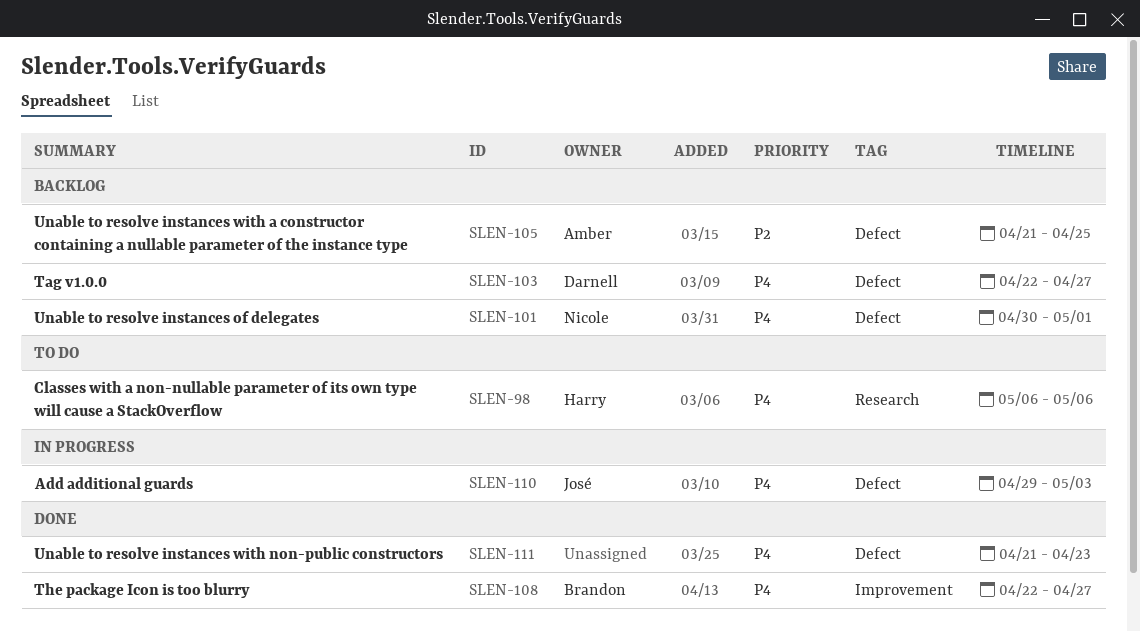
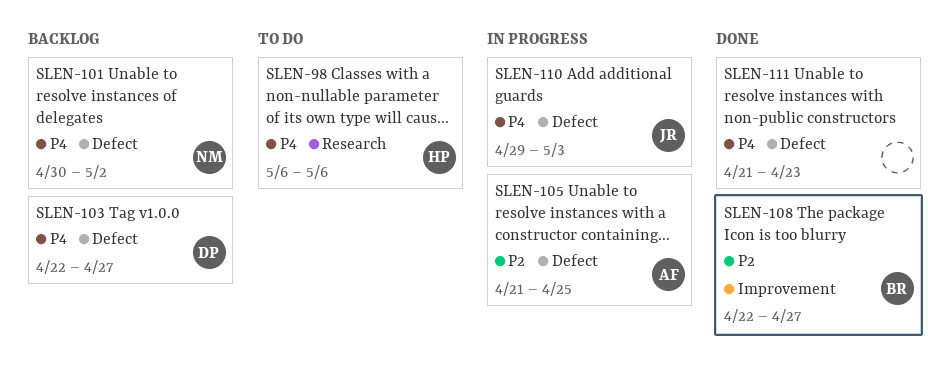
SLEN-101, due: May 1 -> May 2
SLEN-105, status: Backlog -> In progress
SLEN-108, priority: P4 -> P2

